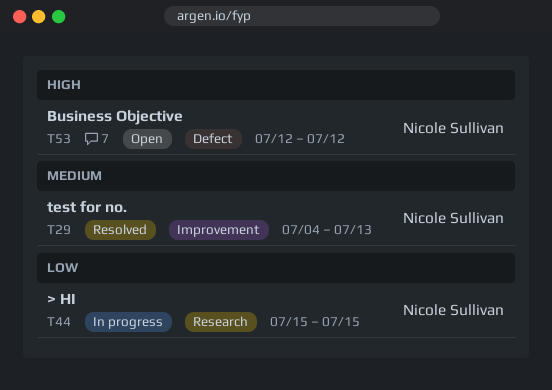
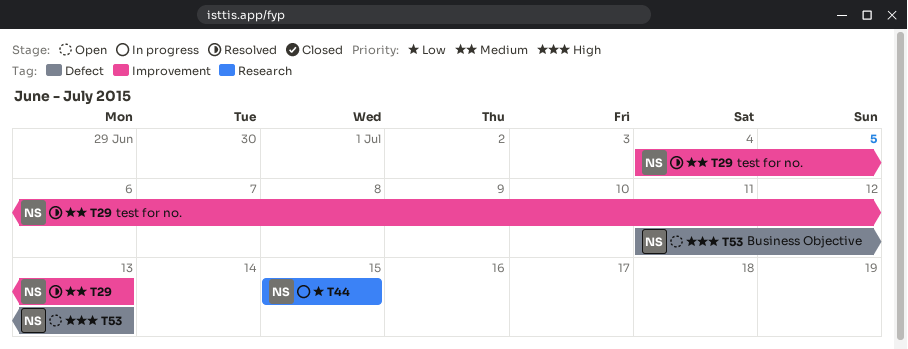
T53, start: Jul 12 -> Jul 11
T53, due: Jul 12 -> Jul 13

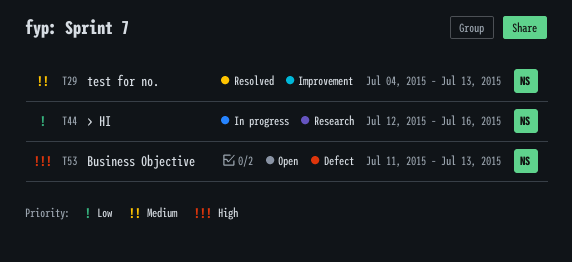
T44, start: Jul 15 -> Jul 12
T44, due: Jul 15 -> Jul 16

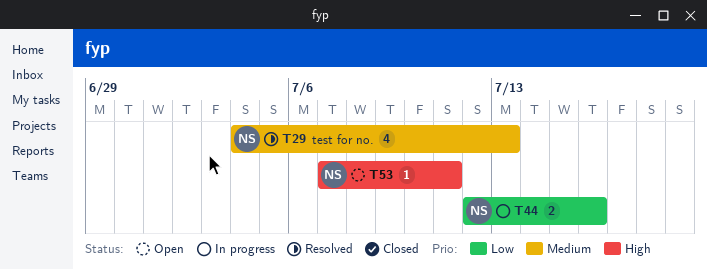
T53, start: Jul 11 -> Jul 7
T53, due: Jul 13 -> Jul 11

